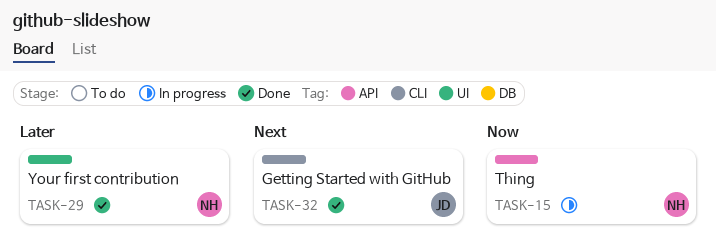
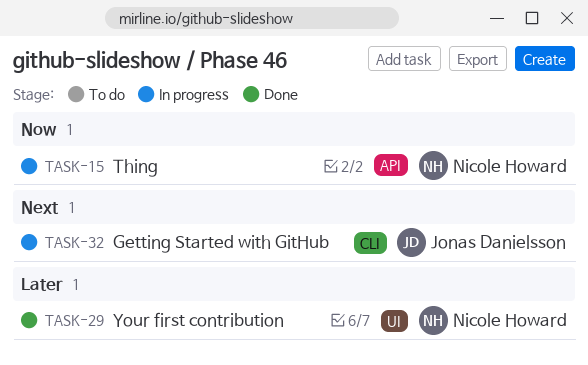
TASK-32, status: Done -> In progress

